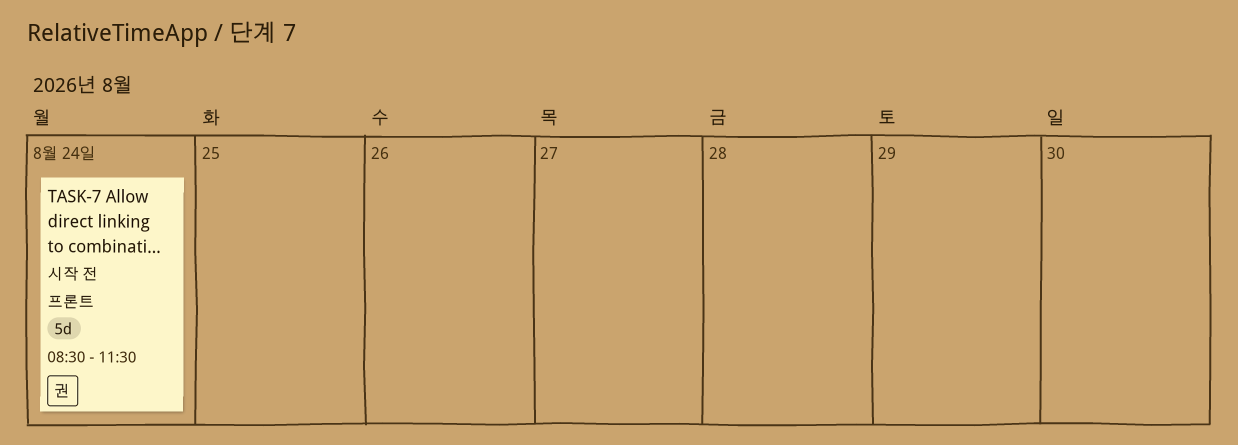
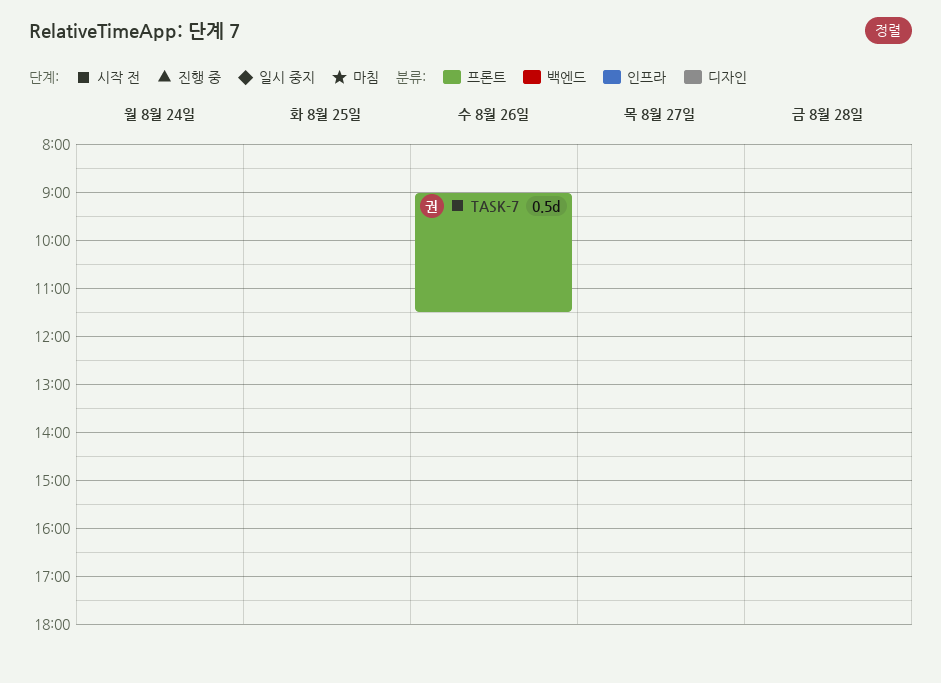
TASK-7, estimate: 5d -> 0.5d
TASK-7, day: Aug 24 -> Aug 26
TASK-7, begins: 08:30 -> 09:00

